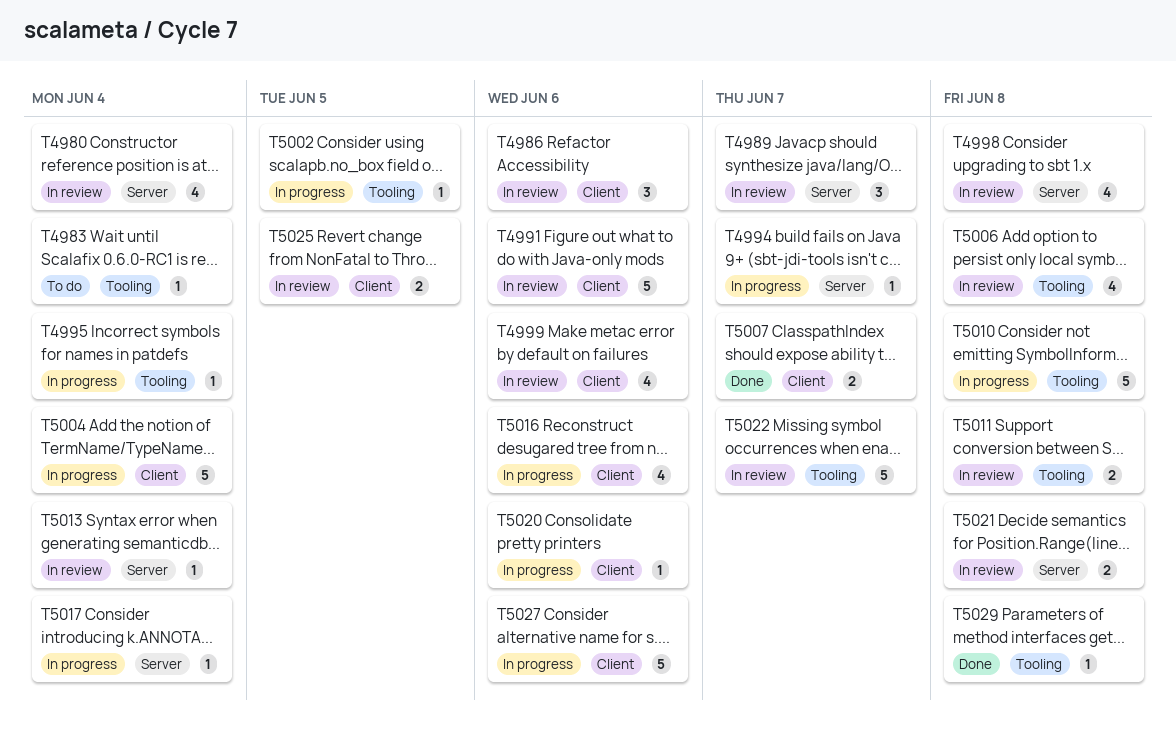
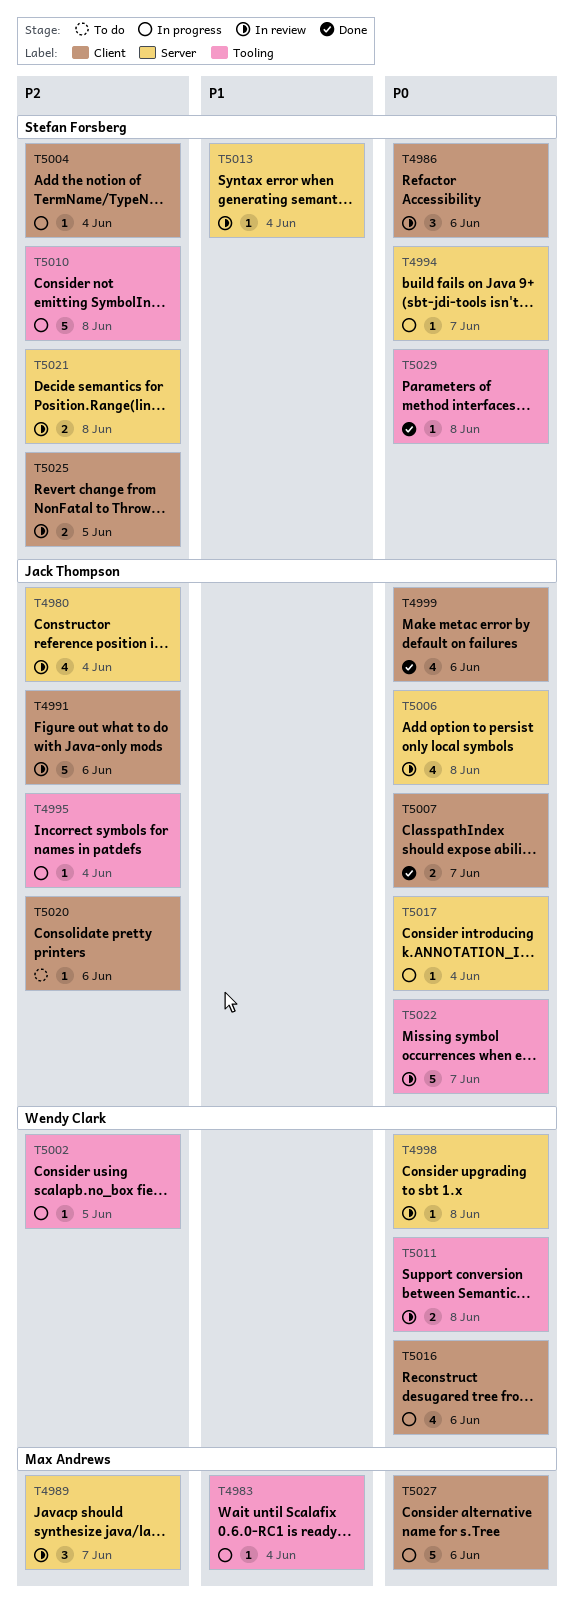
T4983, status: To do -> In progress
T4998, estimate: 4 -> 1
T4999, status: In review -> Done
T5004, estimate: 5 -> 1
T5006, label: Tooling -> Server
T5020, status: In progress -> To do

